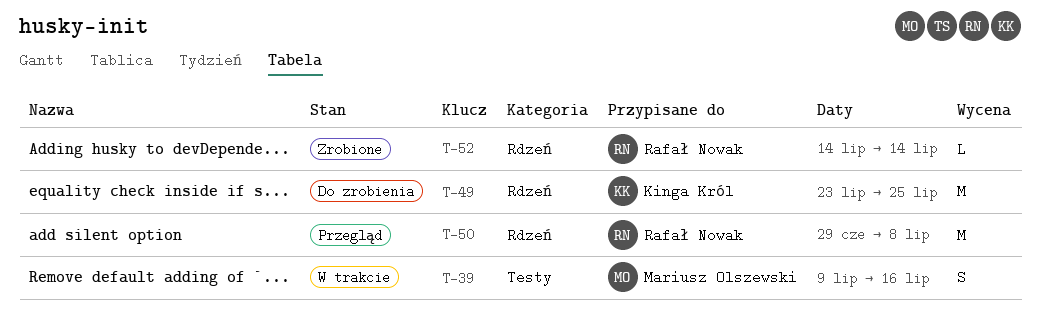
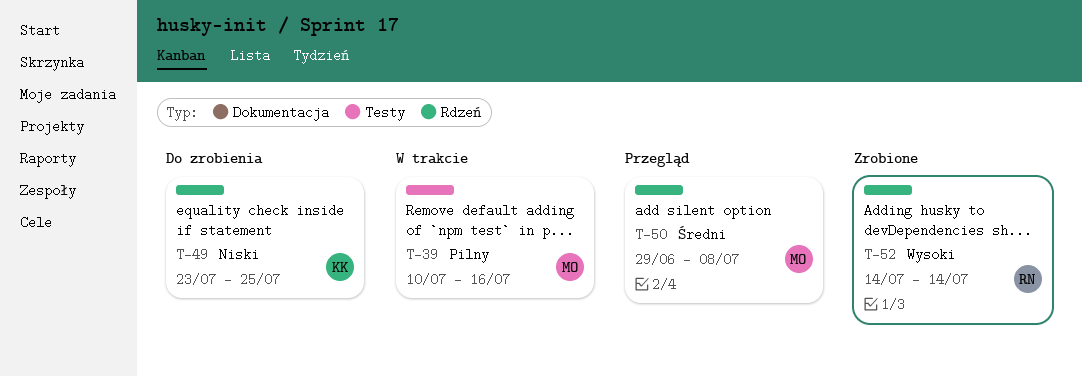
T-39, start: Jul 9 -> Jul 10
T-50, owner: Rafał Nowak -> Mariusz Olszewski

